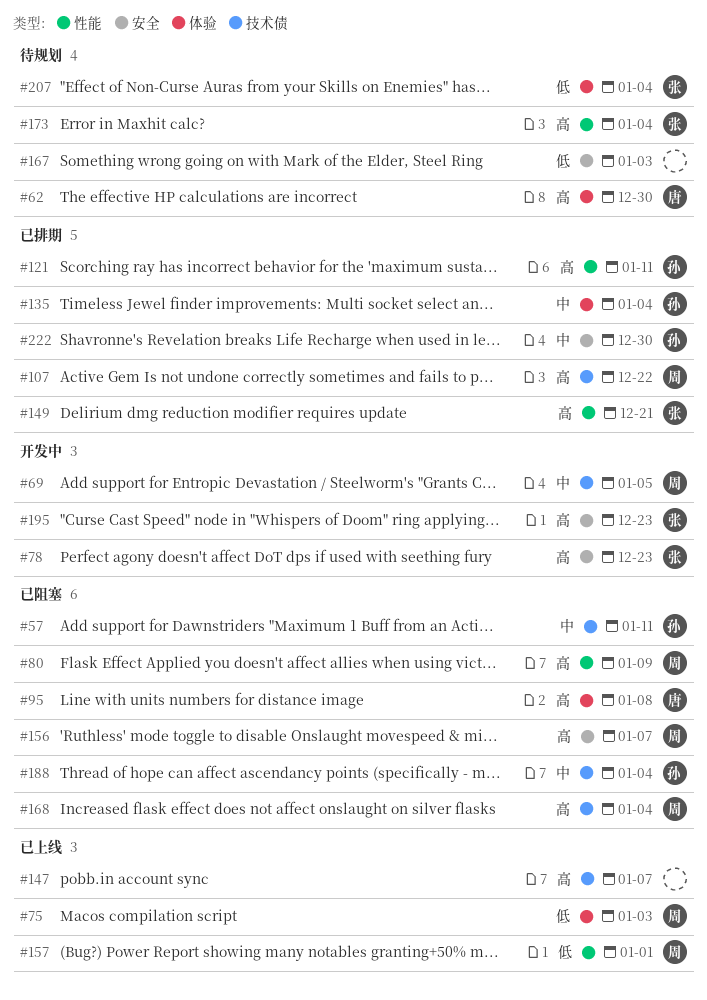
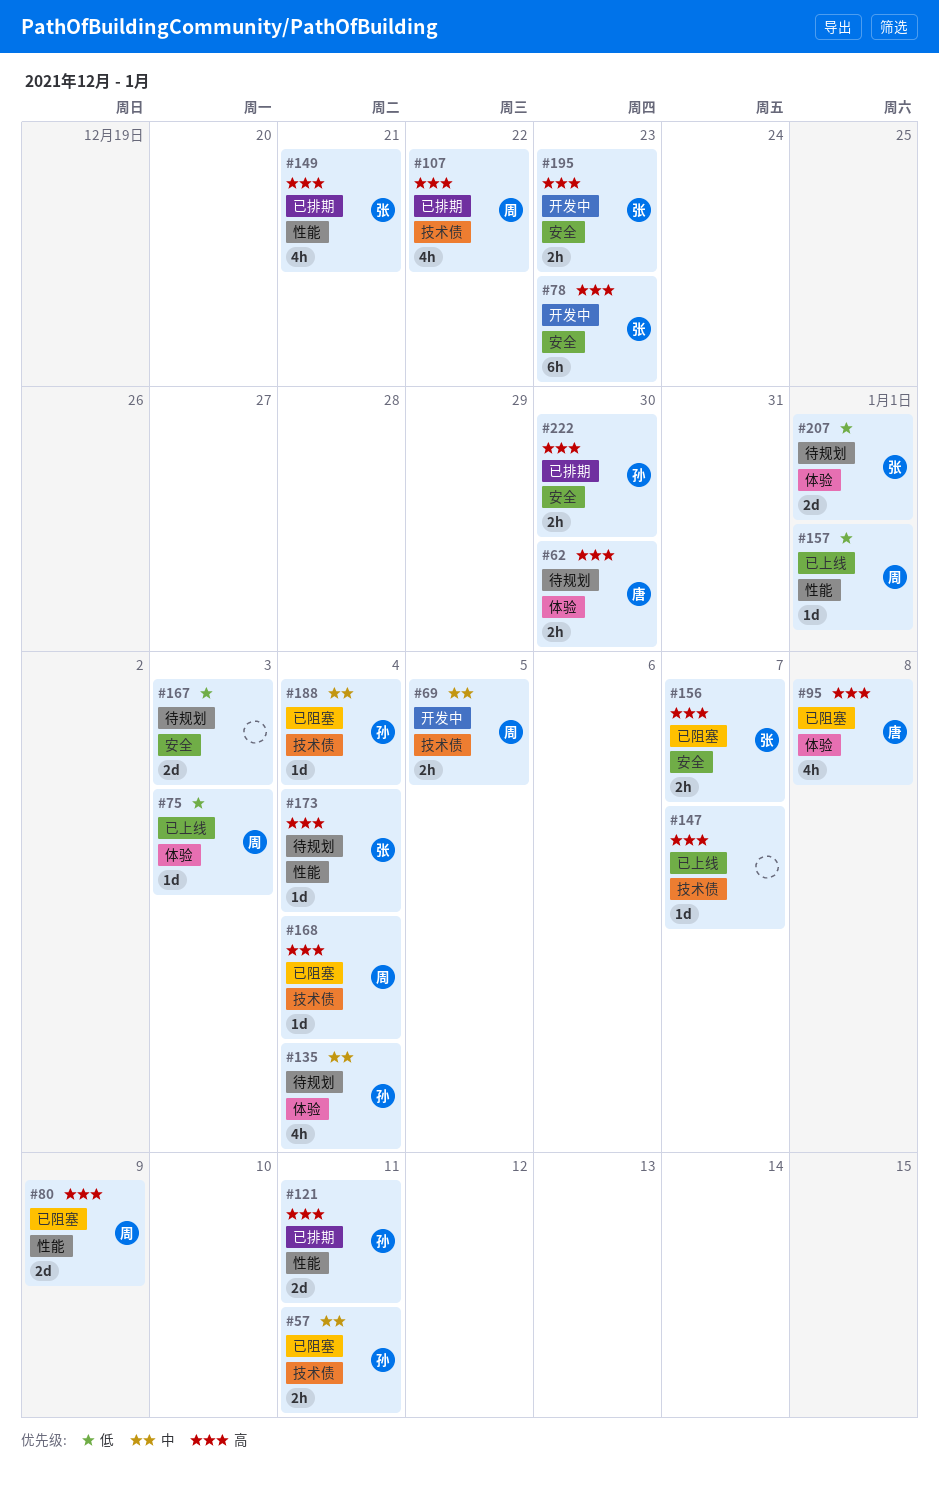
#135, status: 已排期 -> 待规划
#156, owner: 周 -> 张
#207, due: Jan 4 -> Jan 1
#222, priority: 中 -> 高

